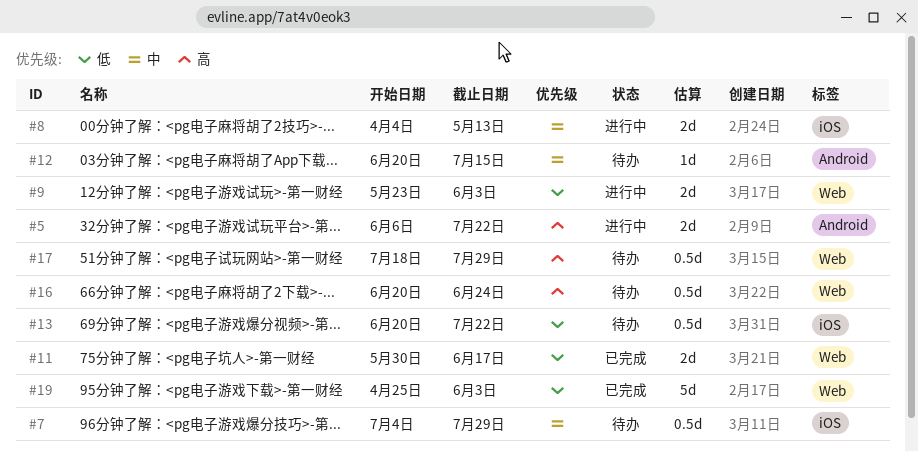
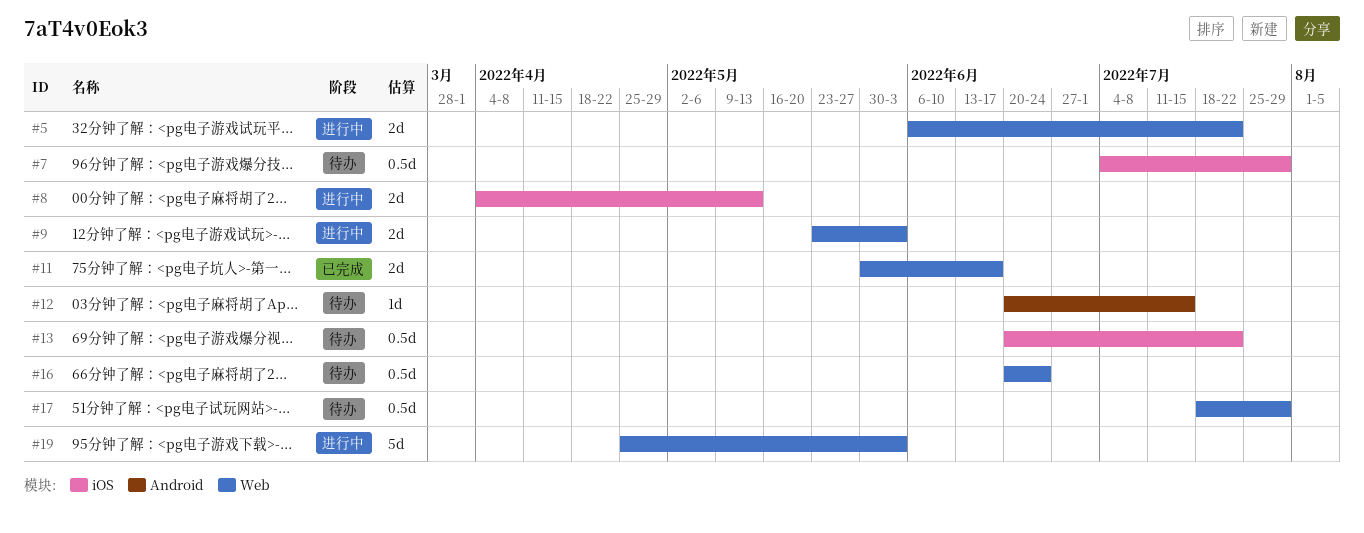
#5, label: Android -> Web
#19, status: 已完成 -> 进行中

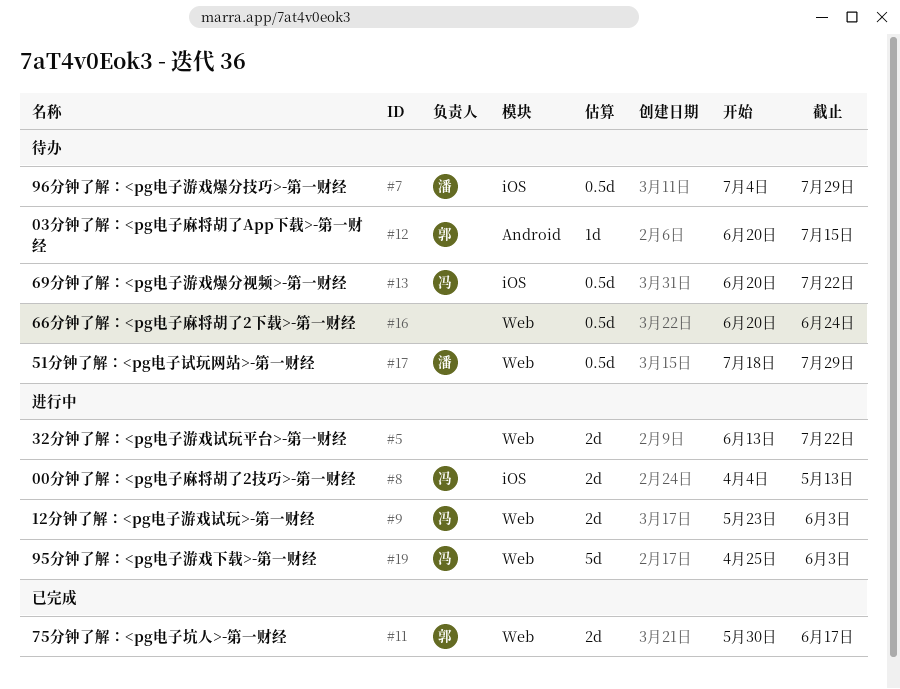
#5, start: Jun 6 -> Jun 13

